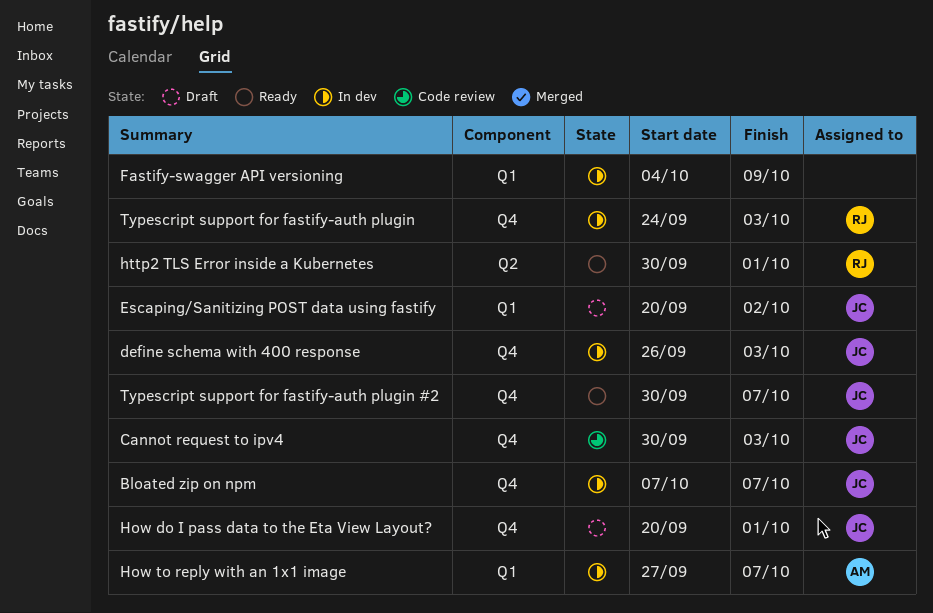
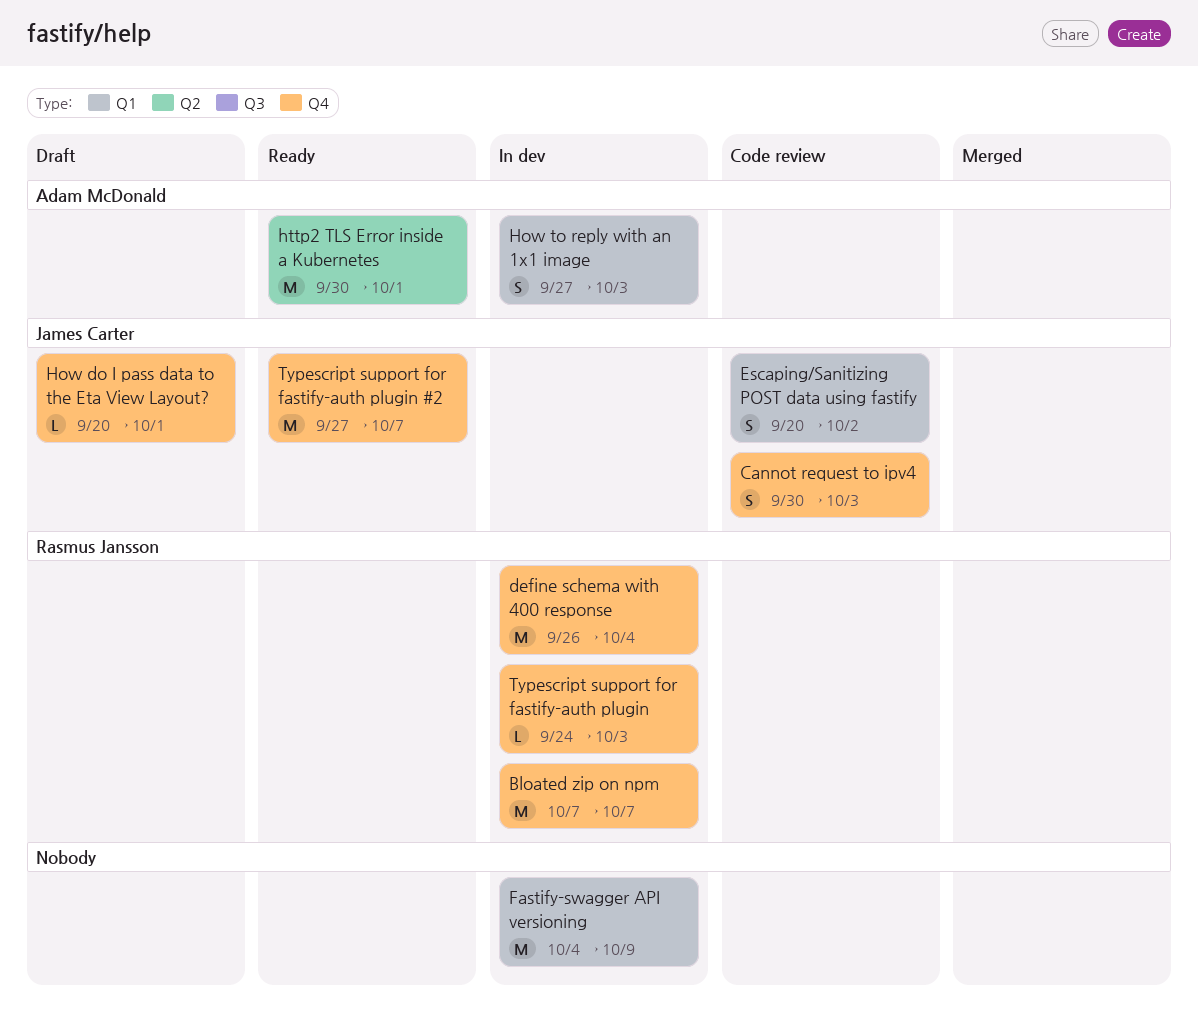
Bloated zip on npm, owner: James Carter -> Rasmus Jansson
define schema with 400 response, owner: James Carter -> Rasmus Jansson
define schema with 400 response, due: Oct 3 -> Oct 4
Escaping/Sanitizing POST data using fastify, status: Draft -> Code review
How to reply with an 1x1 image, due: Oct 7 -> Oct 3
http2 TLS Error inside a Kubernetes, owner: Rasmus Jansson -> Adam McDonald
Typescript support for fastify-auth plugin #2, start: Sep 30 -> Sep 27

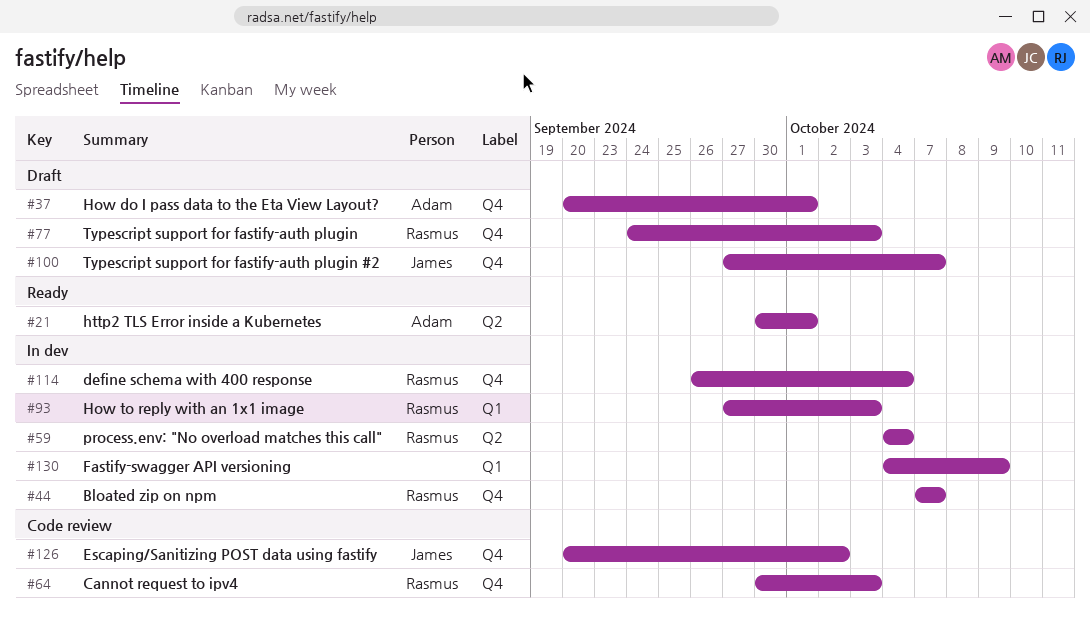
Cannot request to ipv4, owner: James Carter -> Rasmus Jansson
Escaping/Sanitizing POST data using fastify, label: Q1 -> Q4
How do I pass data to the Eta View Layout?, owner: James Carter -> Adam McDonald
How to reply with an 1x1 image, owner: Adam McDonald -> Rasmus Jansson
process.env: "No overload matches this call": none -> present
Typescript support for fastify-auth plugin, status: In dev -> Draft
Typescript support for fastify-auth plugin #2, status: Ready -> Draft

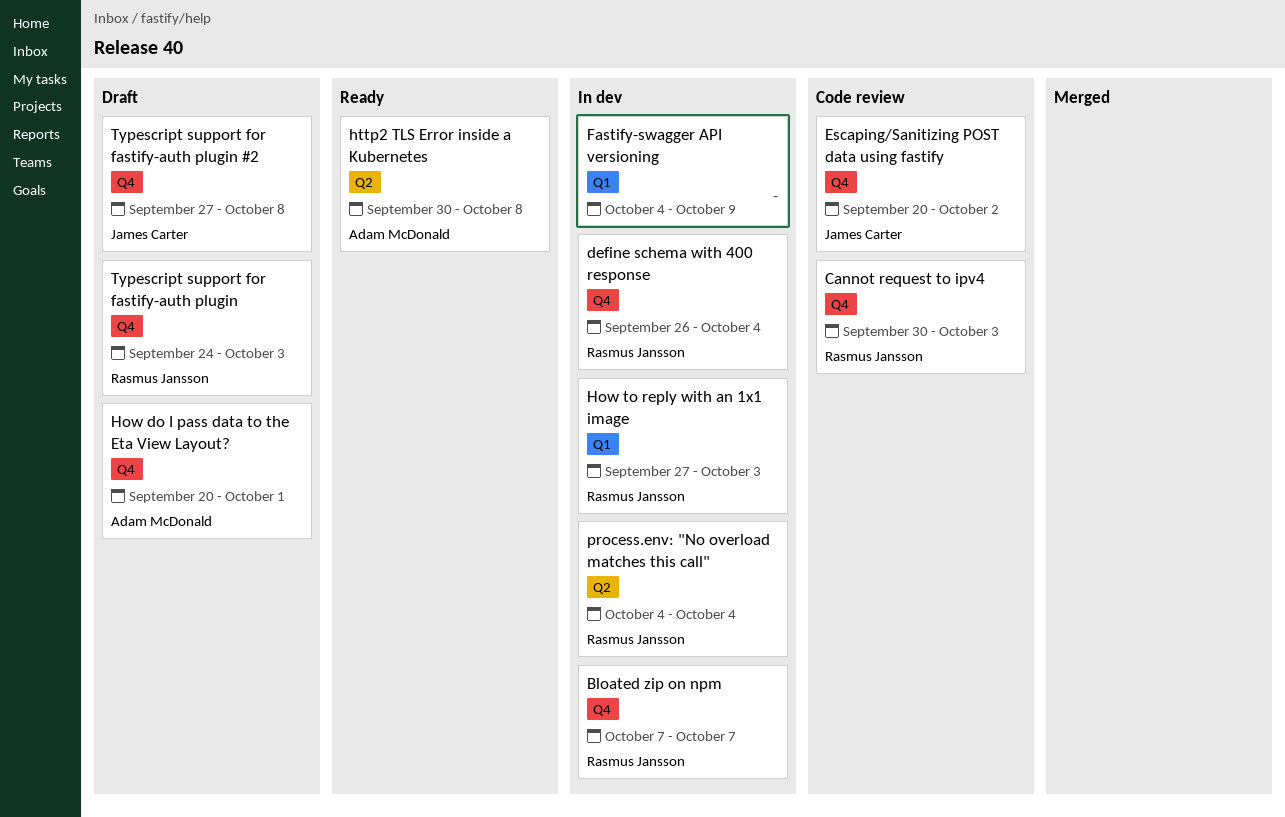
http2 TLS Error inside a Kubernetes, due: Oct 1 -> Oct 8
Typescript support for fastify-auth plugin #2, due: Oct 7 -> Oct 8

